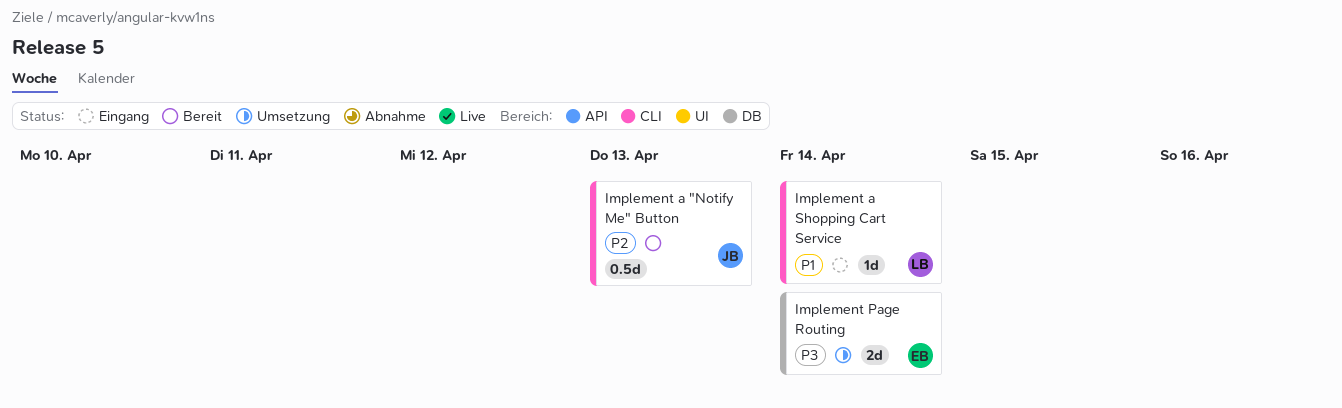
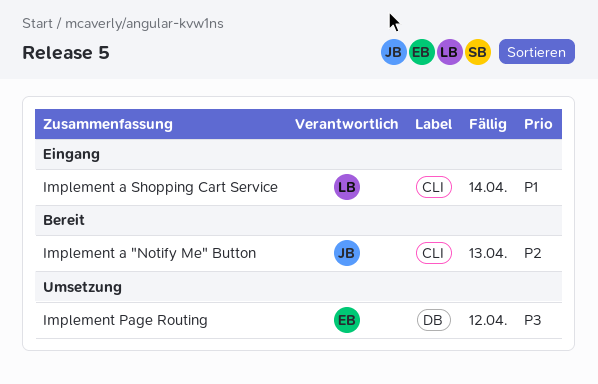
Implement Page Routing, due: Apr 14 -> Apr 12

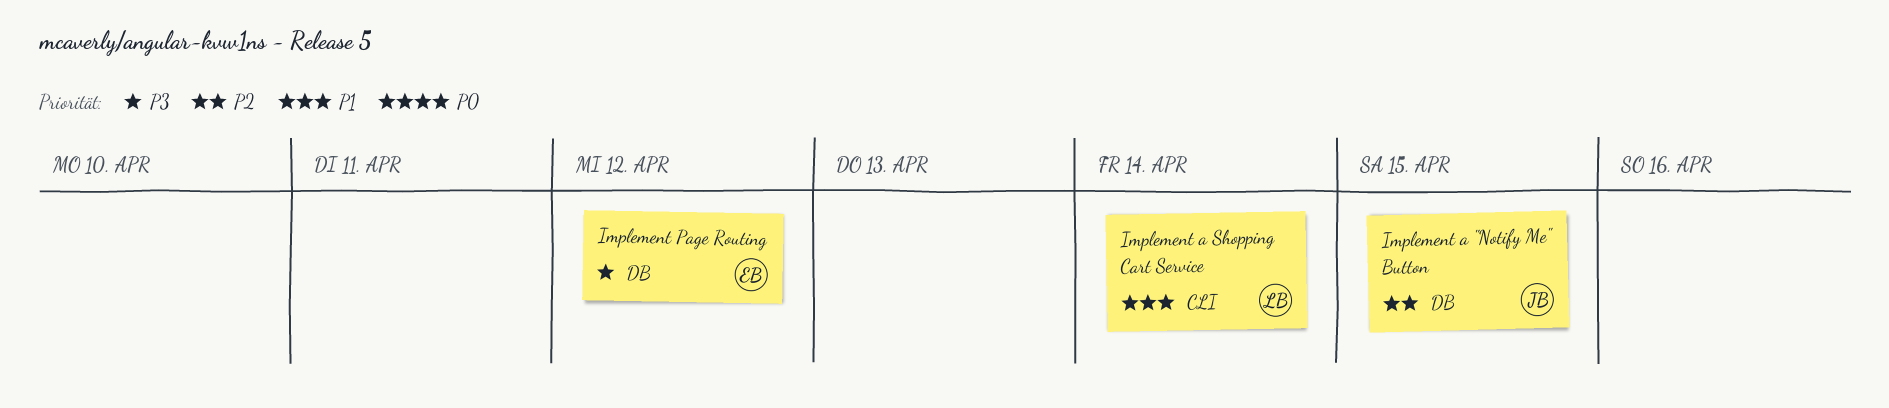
Implement a "Notify Me" Button, label: CLI -> DB
Implement a "Notify Me" Button, due: Apr 13 -> Apr 15

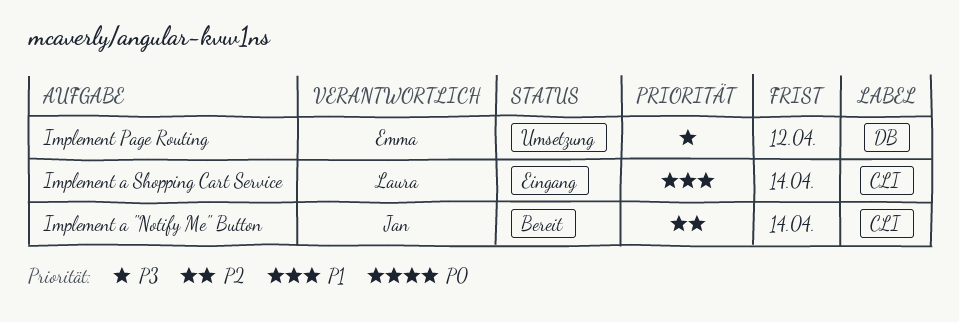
Implement a "Notify Me" Button, label: DB -> CLI
Implement a "Notify Me" Button, due: Apr 15 -> Apr 14

